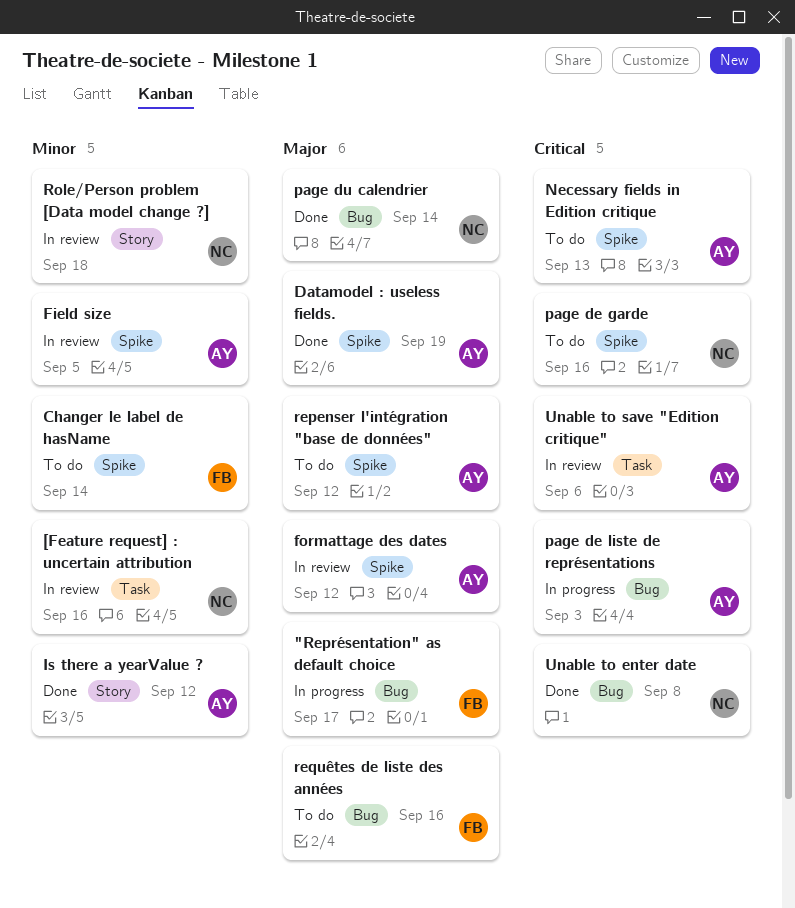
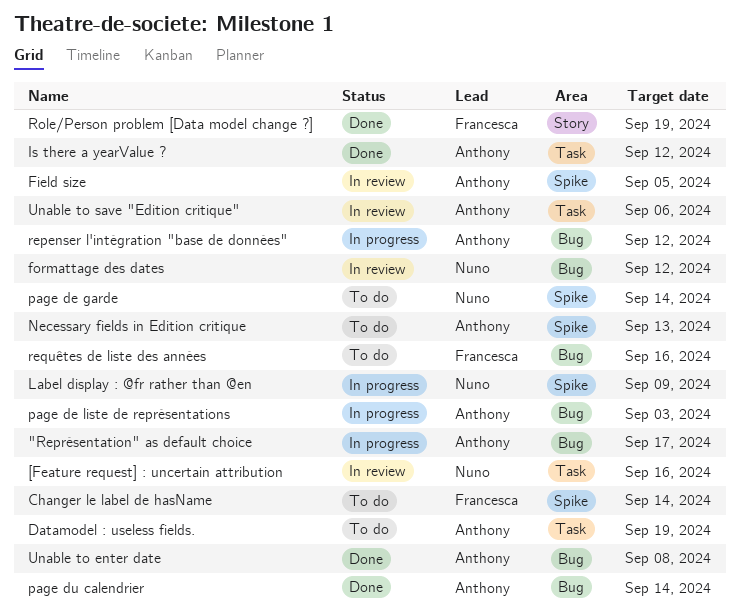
"Représentation" as default choice, owner: Francesca -> Anthony
Datamodel : useless fields., status: Done -> To do
Datamodel : useless fields., label: Spike -> Task
formattage des dates, owner: Anthony -> Nuno
formattage des dates, label: Spike -> Bug
Is there a yearValue ?, label: Story -> Task
Label display : @fr rather than @en: none -> present
page de garde, due: Sep 16 -> Sep 14
page du calendrier, owner: Nuno -> Anthony
repenser l'intégration "base de données", status: To do -> In progress
repenser l'intégration "base de données", label: Spike -> Bug
Role/Person problem [Data model change ?], status: In review -> Done
Role/Person problem [Data model change ?], owner: Nuno -> Francesca
Role/Person problem [Data model change ?], due: Sep 18 -> Sep 19
Unable to enter date, owner: Nuno -> Anthony

